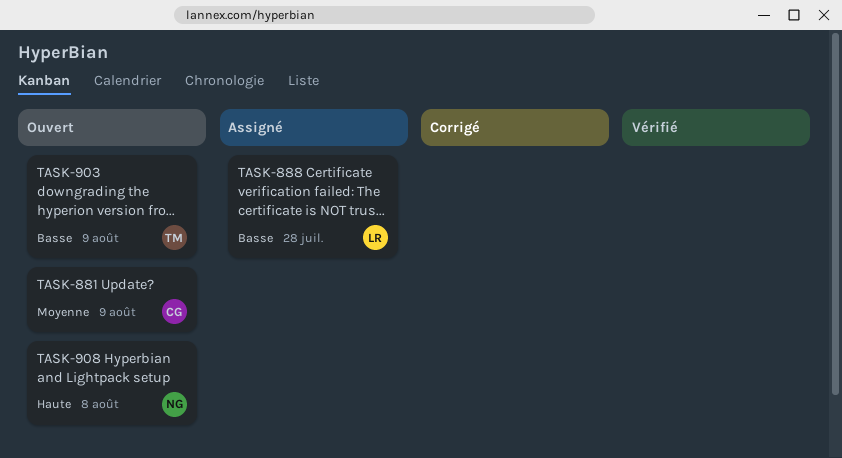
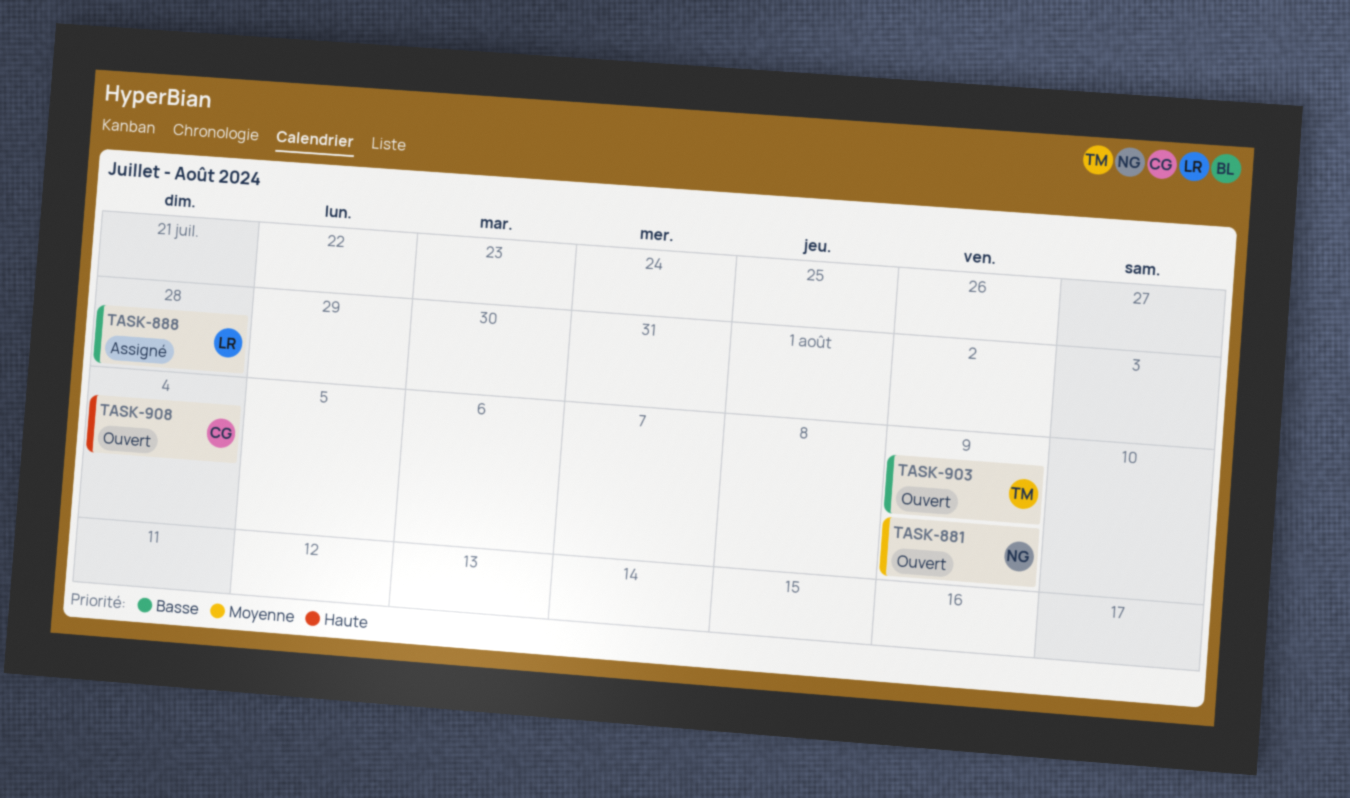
TASK-881, owner: CG -> NG
TASK-908, owner: NG -> CG
TASK-908, due: Aug 8 -> Aug 4

